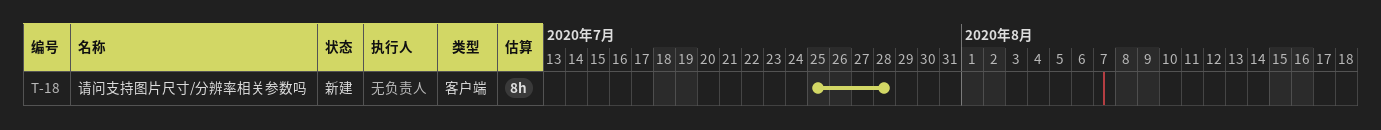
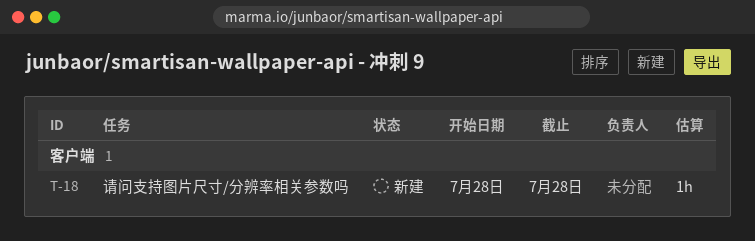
T-18, estimate: 8h -> 1h
T-18, start: Jul 25 -> Jul 28

